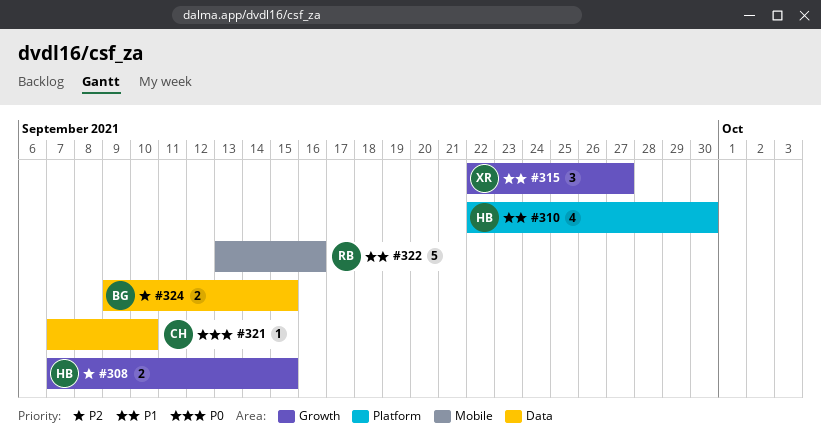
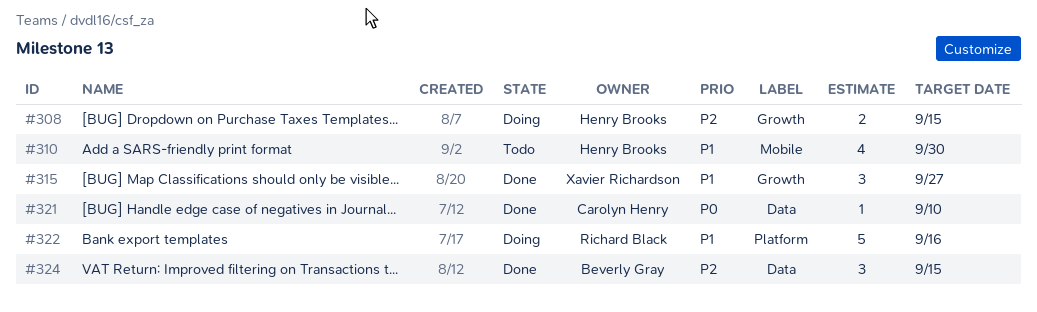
#310, label: Platform -> Mobile
#322, label: Mobile -> Platform
#324, estimate: 2 -> 3

